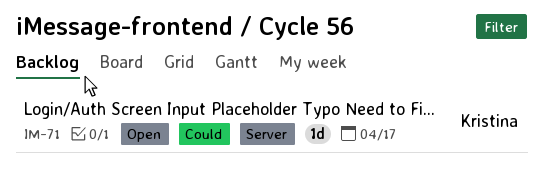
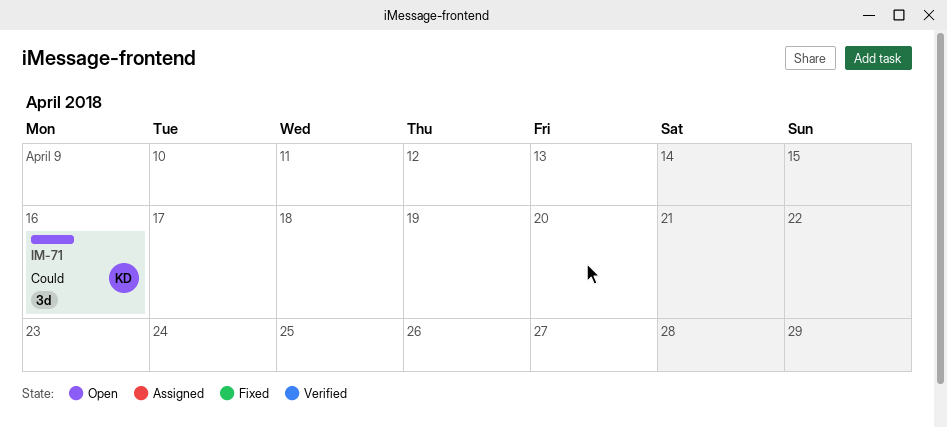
IM-71, estimate: 1d -> 3d
IM-71, due: Apr 17 -> Apr 16

